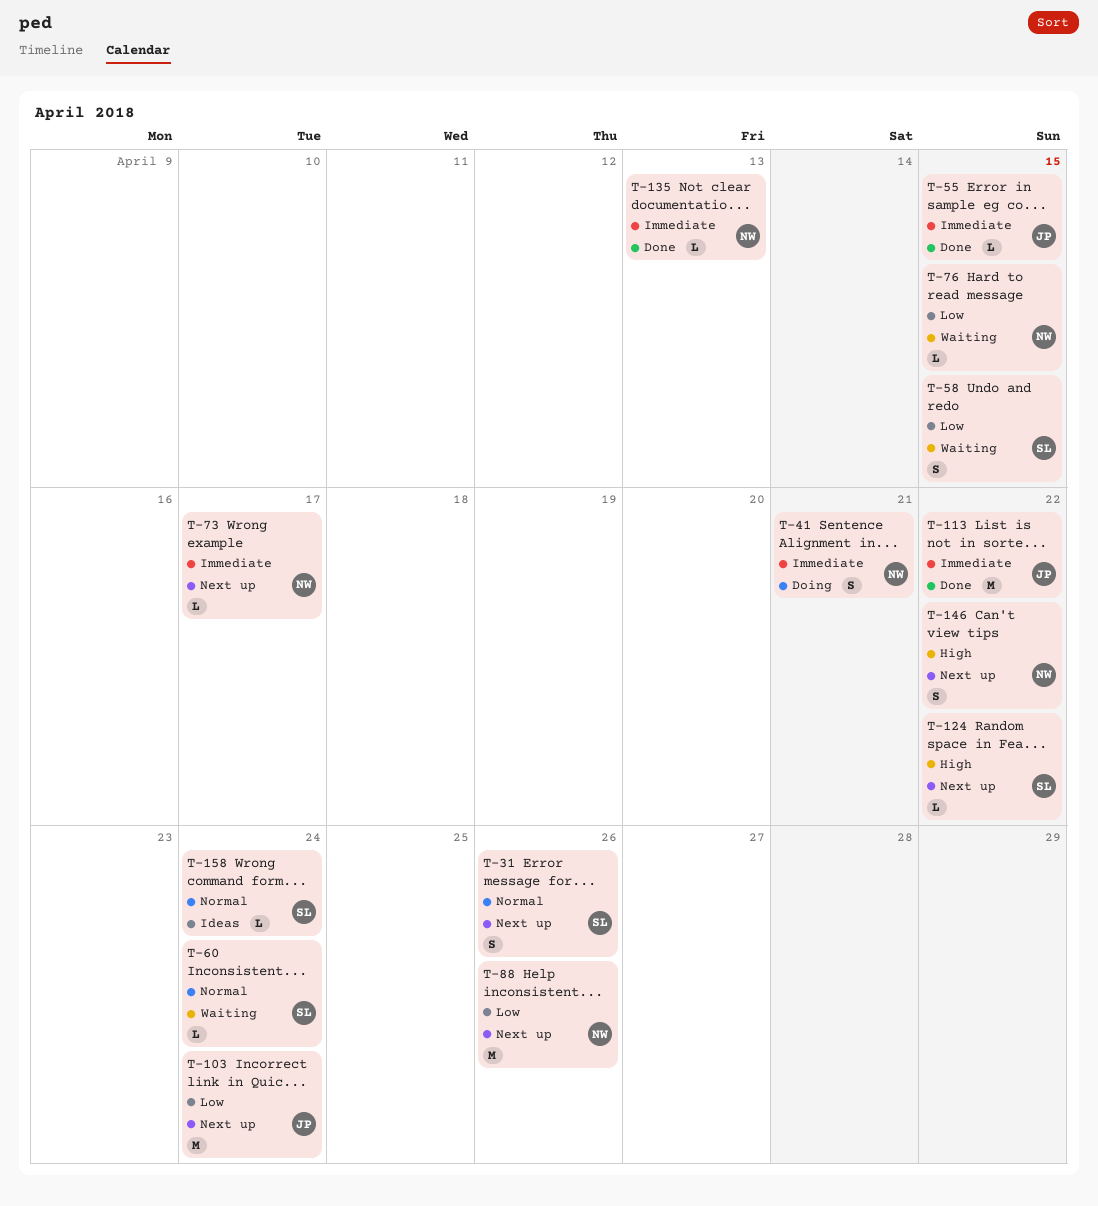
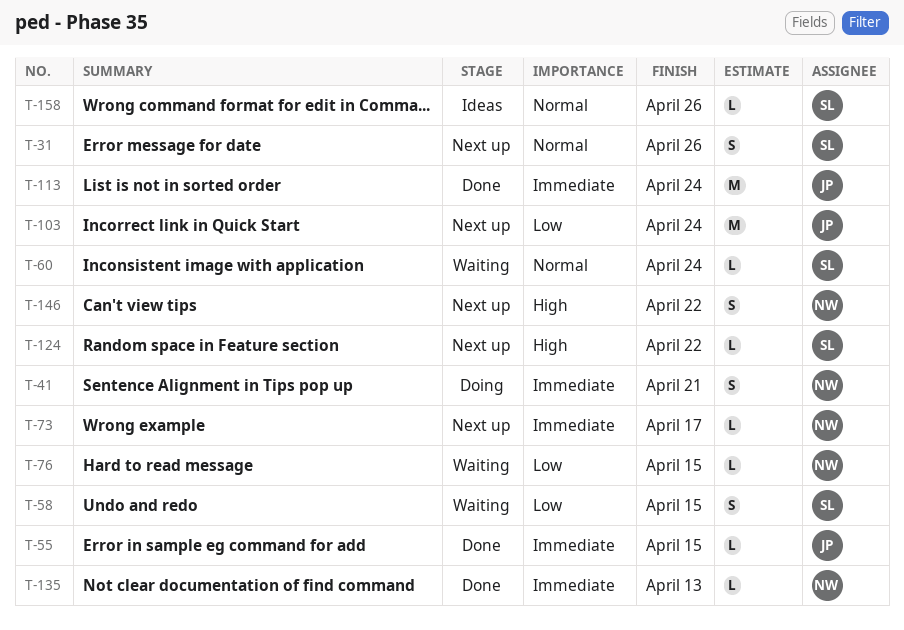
T-88: present -> none
T-113, due: Apr 22 -> Apr 24
T-158, due: Apr 24 -> Apr 26

